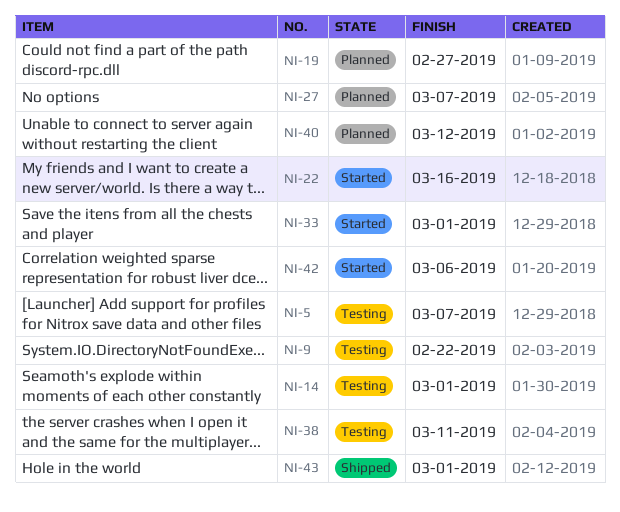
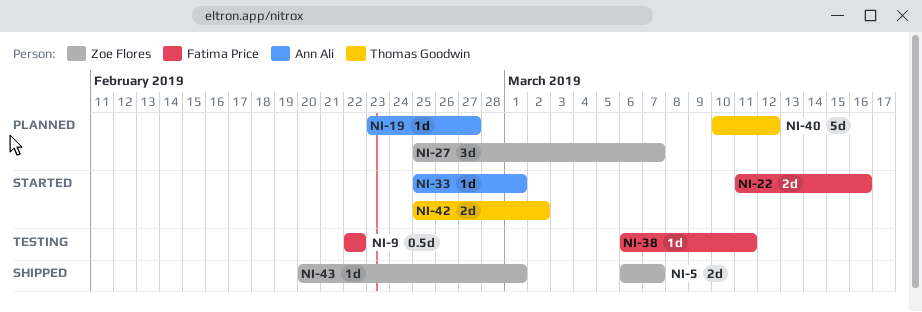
NI-5, status: Testing -> Shipped
NI-14: present -> none
NI-42, due: Mar 6 -> Mar 2

